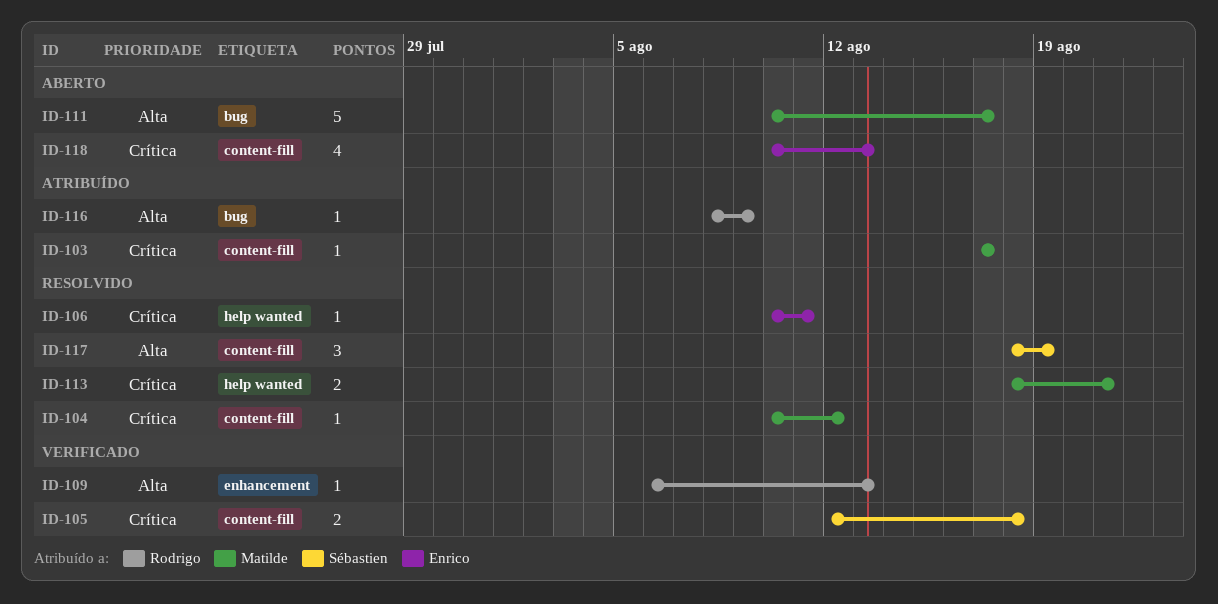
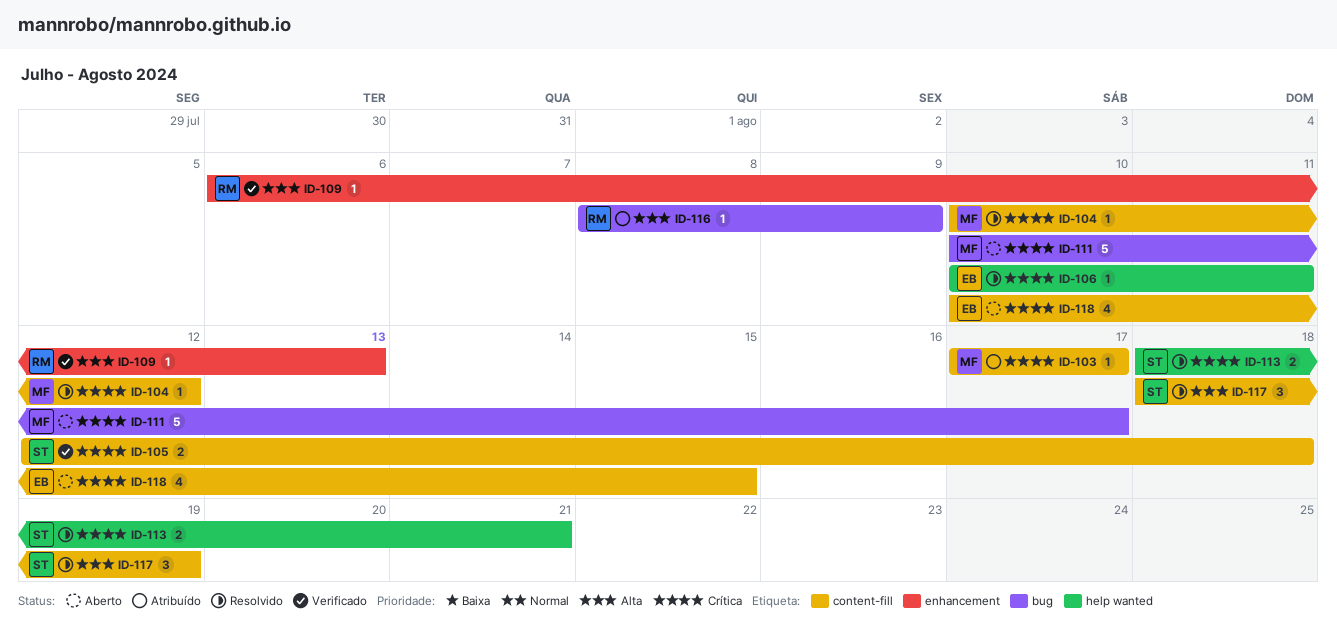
ID-111, priority: Alta -> Crítica
ID-113, owner: Matilde -> Sébastien
ID-118, due: Aug 13 -> Aug 15

